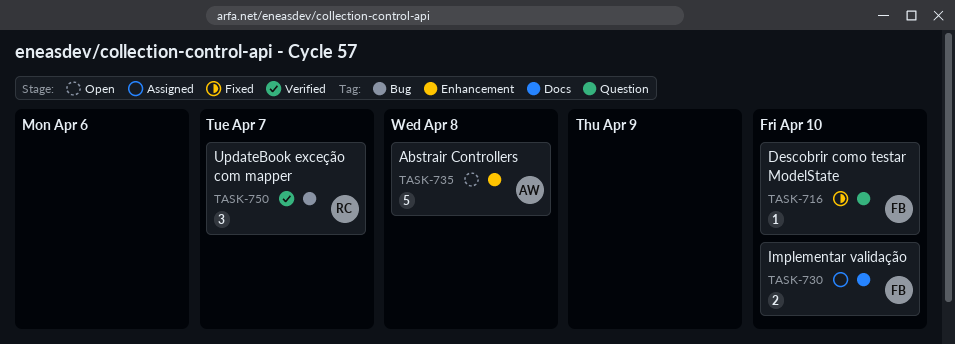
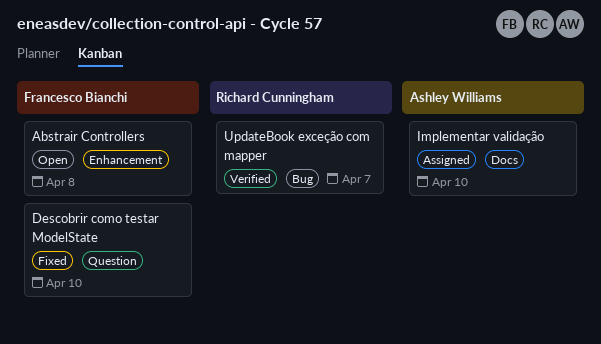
Abstrair Controllers, owner: Ashley Williams -> Francesco Bianchi
Implementar validação, owner: Francesco Bianchi -> Ashley Williams

